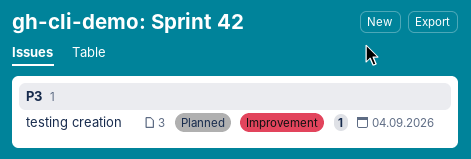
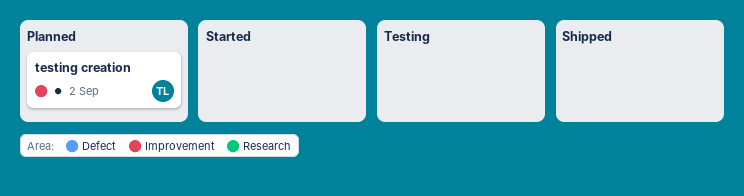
testing creation, due: Sep 4 -> Sep 2

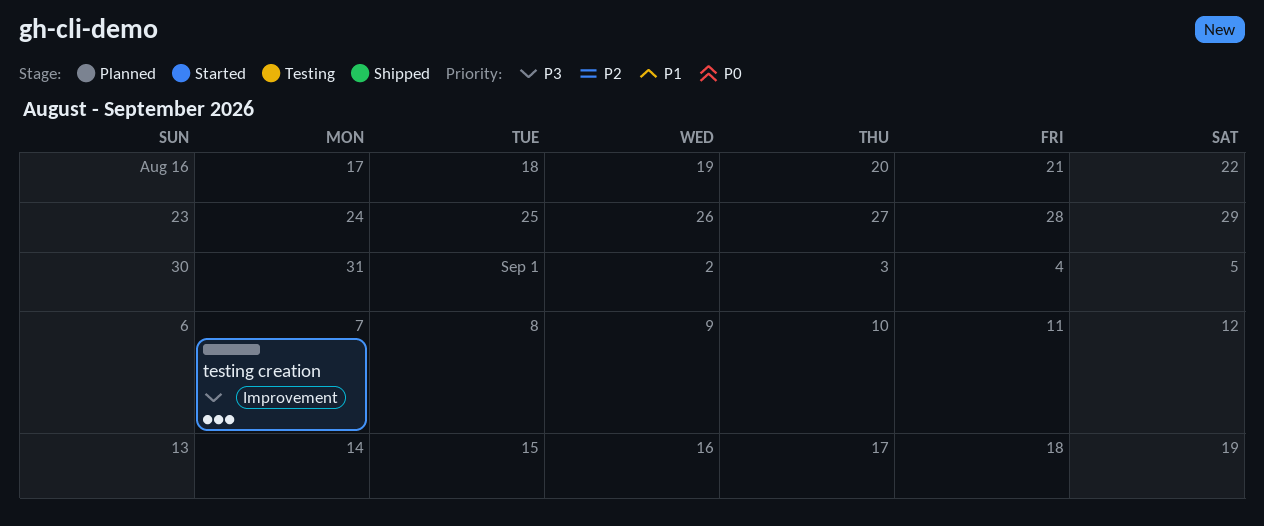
testing creation, estimate: 1 -> 3
testing creation, due: Sep 2 -> Sep 7

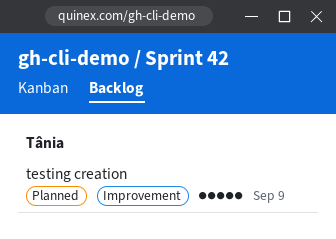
testing creation, estimate: 3 -> 5
testing creation, due: Sep 7 -> Sep 9

